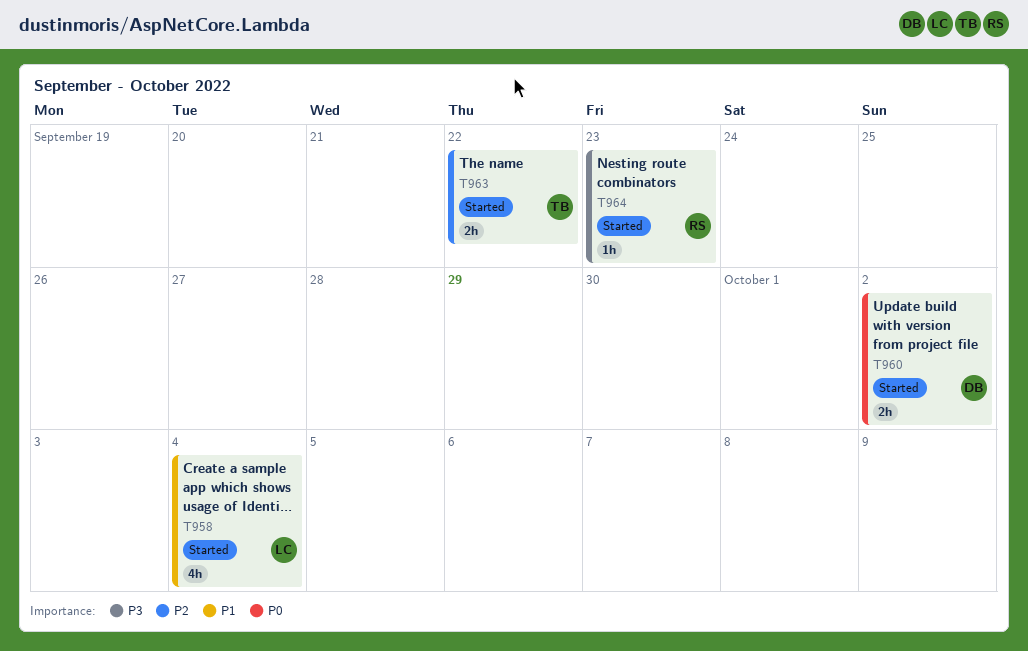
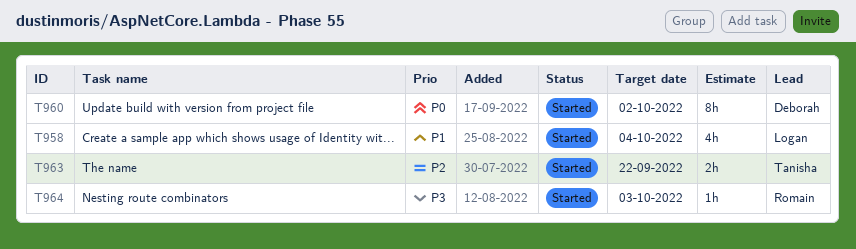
T960, estimate: 2h -> 8h
T964, due: Sep 23 -> Oct 3

